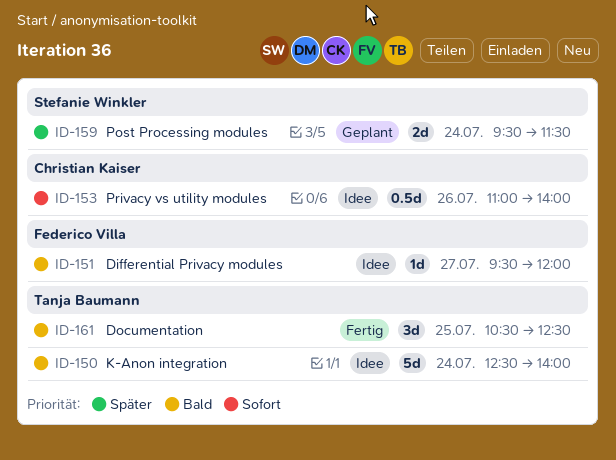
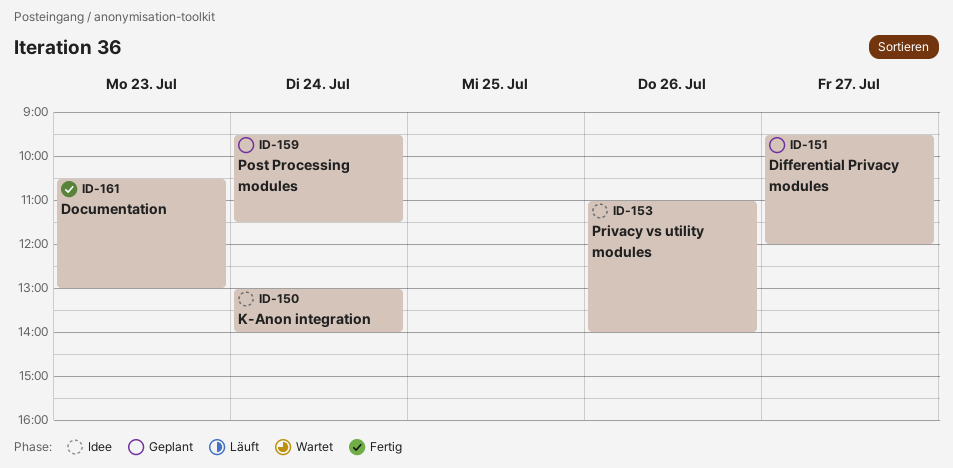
ID-150, begins: 12:30 -> 13:00
ID-151, status: Idee -> Geplant
ID-161, day: Jul 25 -> Jul 23
ID-161, ends: 12:30 -> 13:00

